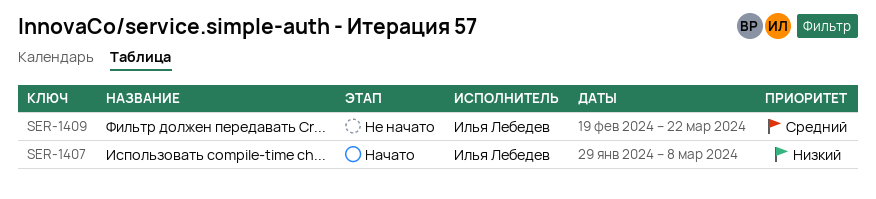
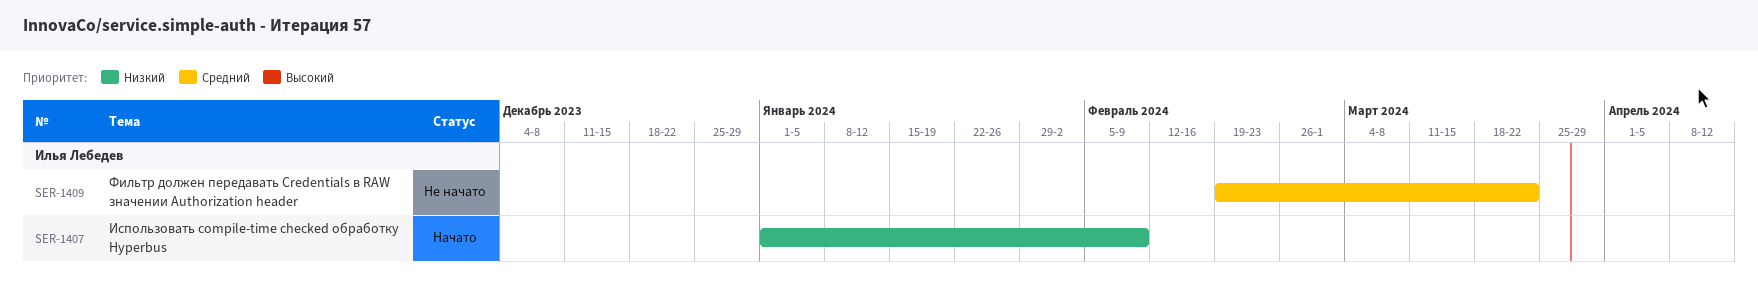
SER-1407, start: Jan 29 -> Jan 1
SER-1407, due: Mar 8 -> Feb 9

